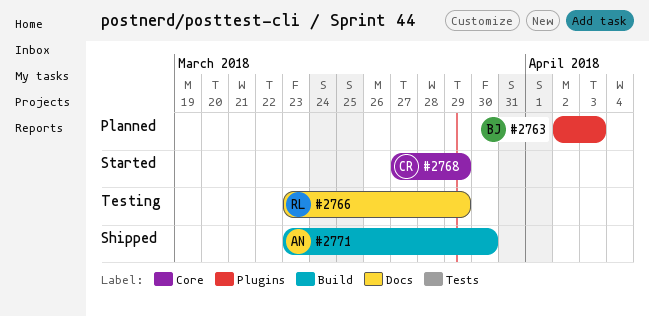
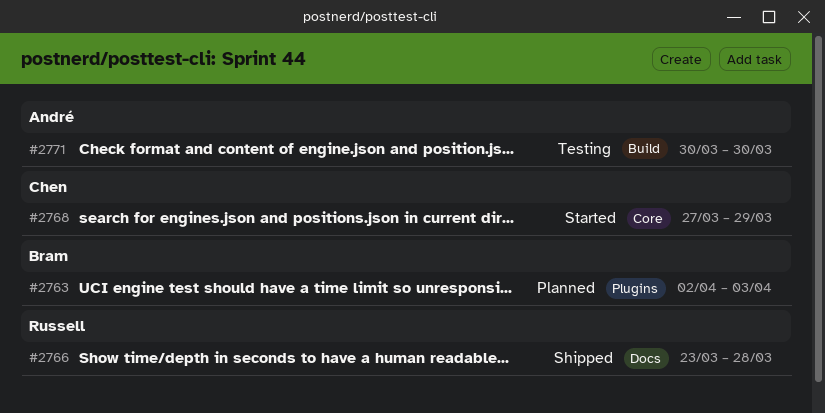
#2766, status: Testing -> Shipped
#2766, due: Mar 29 -> Mar 28
#2771, status: Shipped -> Testing
#2771, start: Mar 23 -> Mar 30

